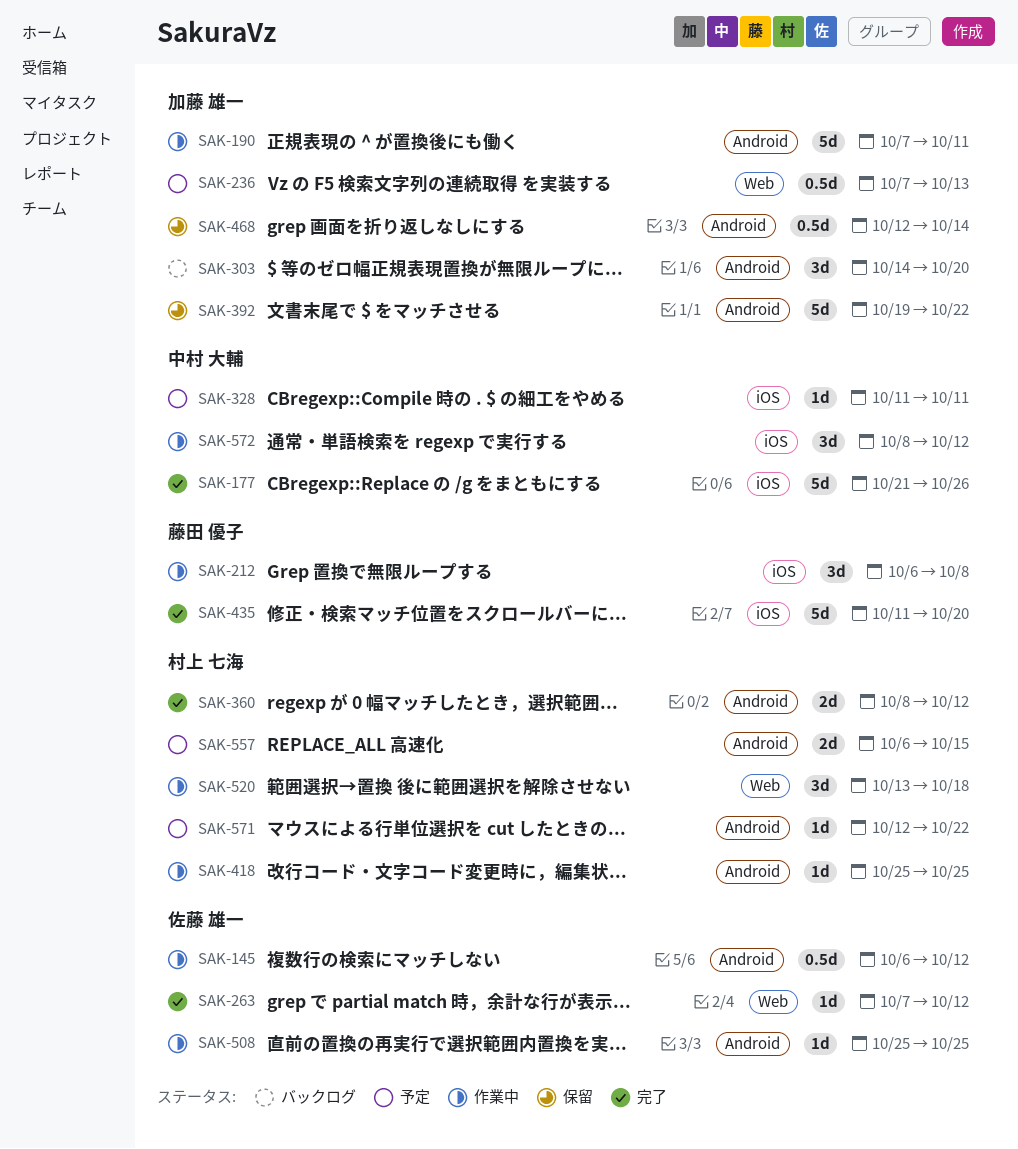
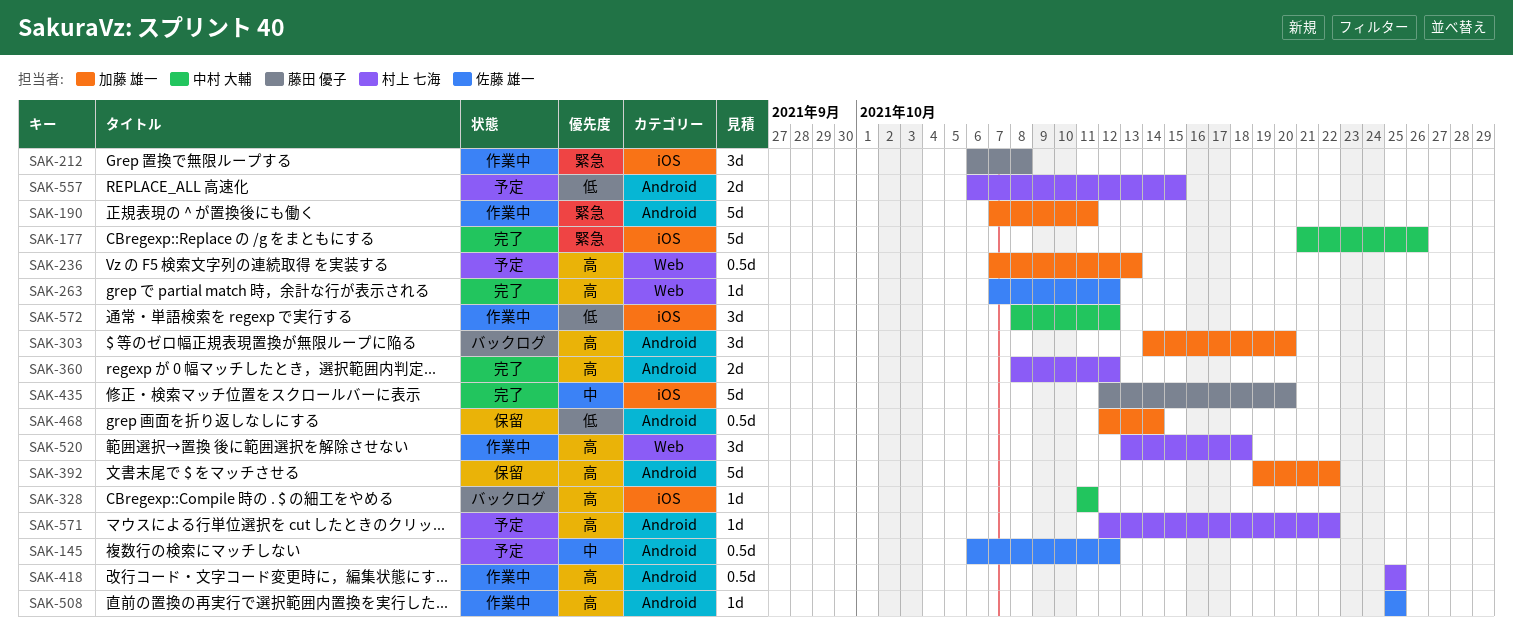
SAK-145, status: 作業中 -> 予定
SAK-328, status: 予定 -> バックログ
SAK-418, estimate: 1d -> 0.5d
SAK-435, start: Oct 11 -> Oct 12

